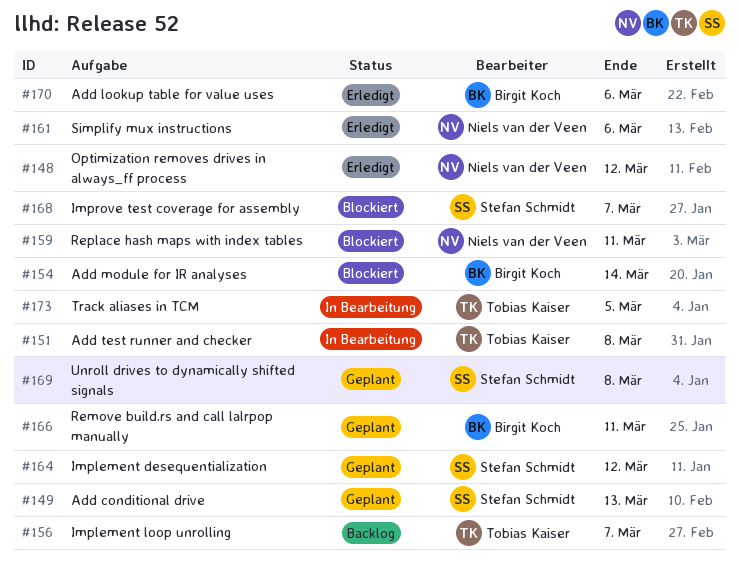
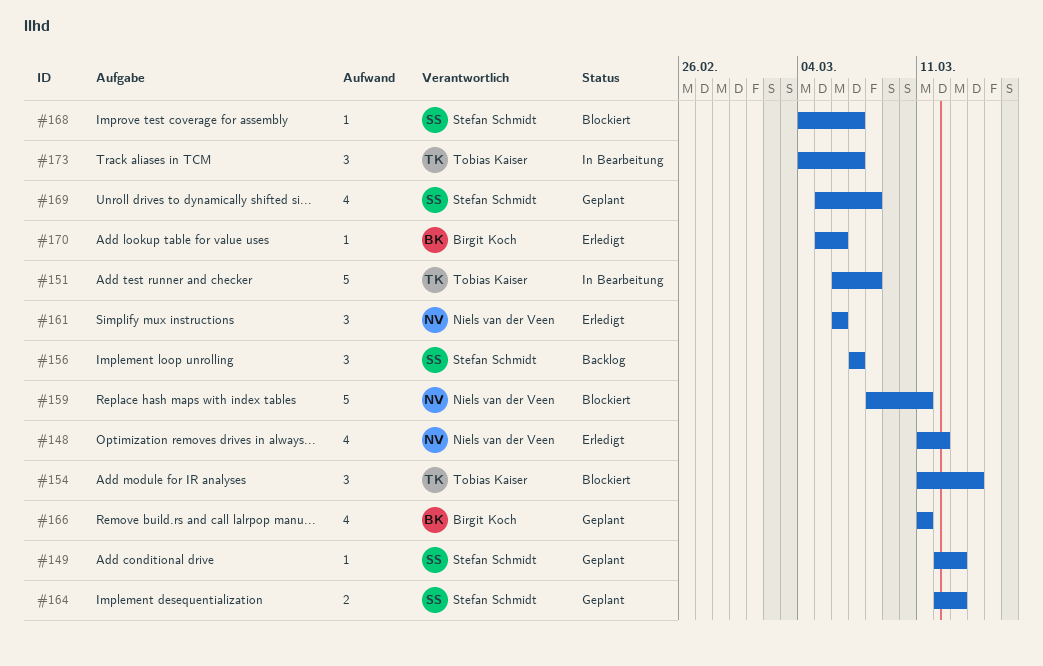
#154, owner: Birgit Koch -> Tobias Kaiser
#156, owner: Tobias Kaiser -> Stefan Schmidt
#164, due: Mar 12 -> Mar 13
#173, due: Mar 5 -> Mar 7

